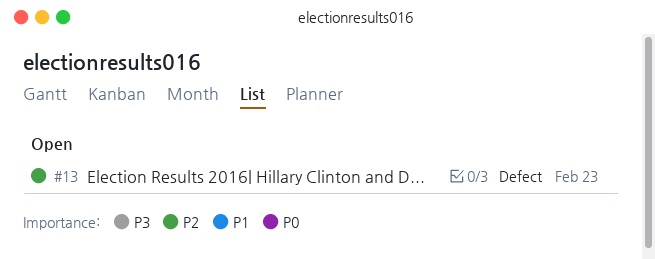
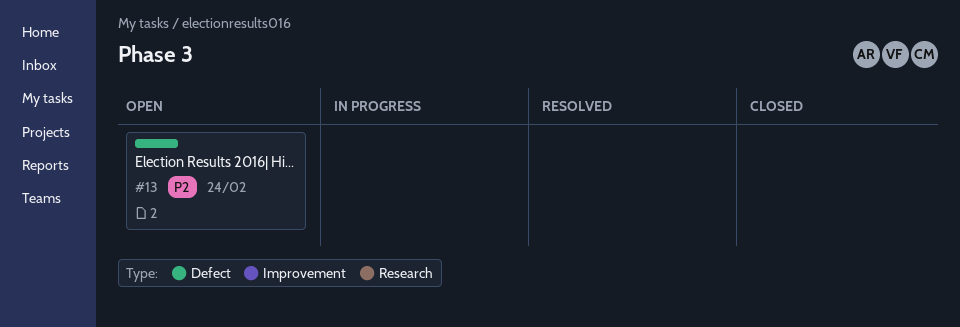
#13, due: Feb 23 -> Feb 24

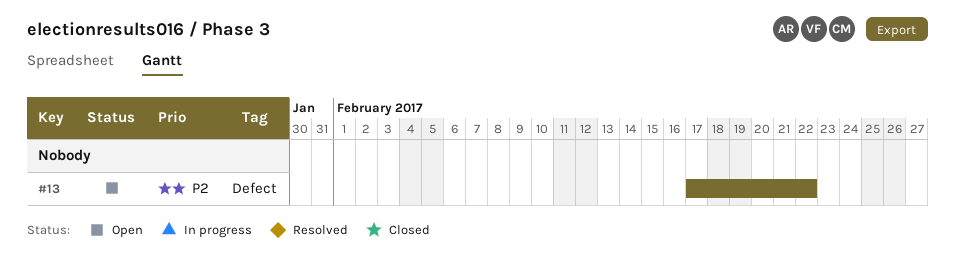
#13, due: Feb 24 -> Feb 22

